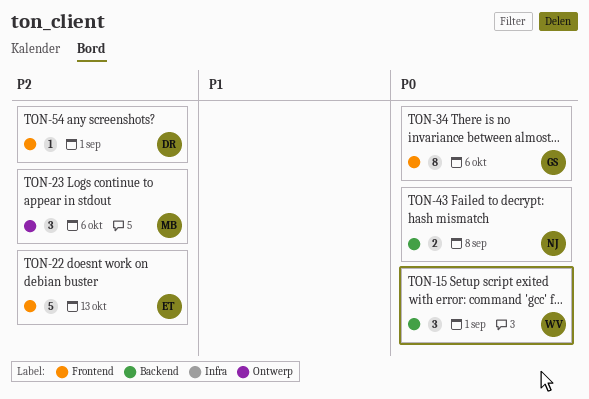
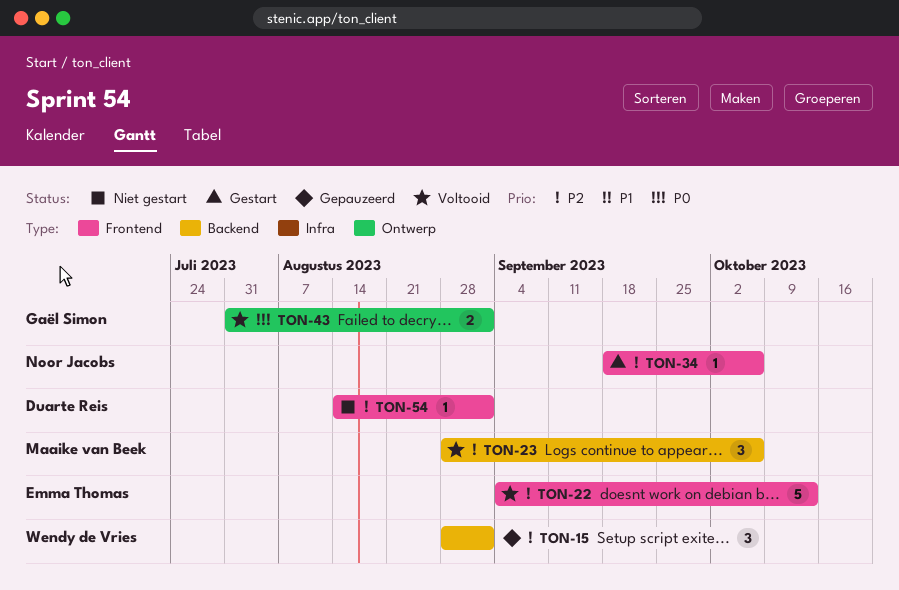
TON-15, priority: P0 -> P2
TON-23, label: Ontwerp -> Backend
TON-34, owner: Gaël Simon -> Noor Jacobs
TON-34, priority: P0 -> P2
TON-34, estimate: 8 -> 1
TON-43, owner: Noor Jacobs -> Gaël Simon
TON-43, label: Backend -> Ontwerp
TON-43, due: Sep 8 -> Sep 1

